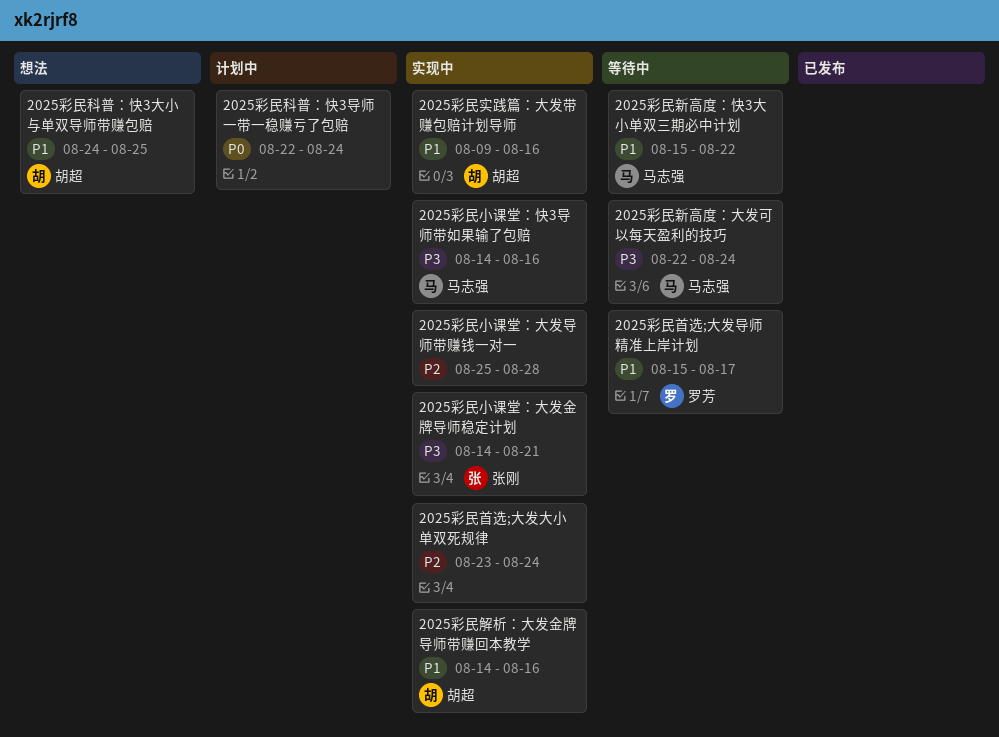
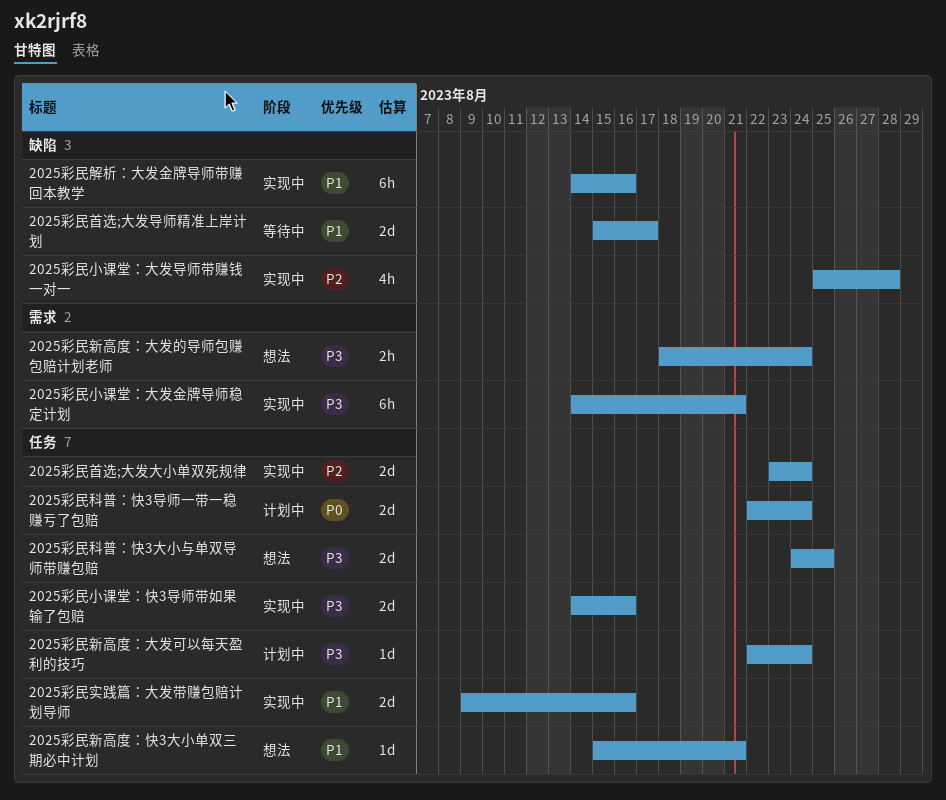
2025彩民新高度：大发可以每天盈利的技巧, status: 等待中 -> 计划中
2025彩民新高度：大发的导师包赚包赔计划老师: none -> present
2025彩民新高度：快3大小单双三期必中计划, status: 等待中 -> 想法
2025彩民新高度：快3大小单双三期必中计划, due: Aug 22 -> Aug 21
2025彩民科普：快3大小与单双导师带赚包赔, priority: P1 -> P3

